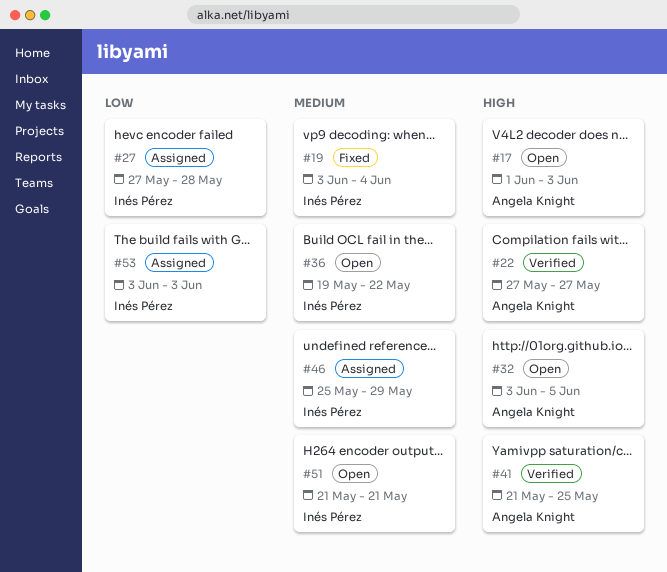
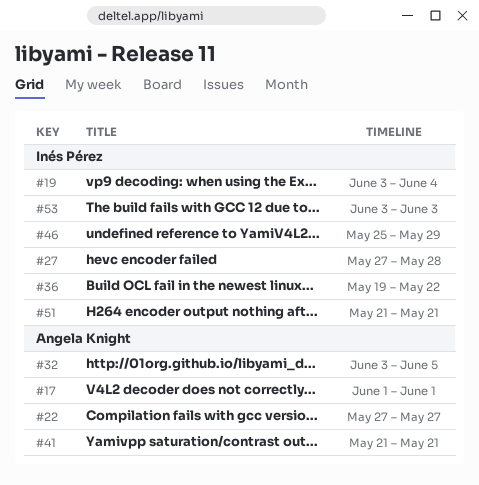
#17, due: Jun 3 -> Jun 1
#41, due: May 25 -> May 21

